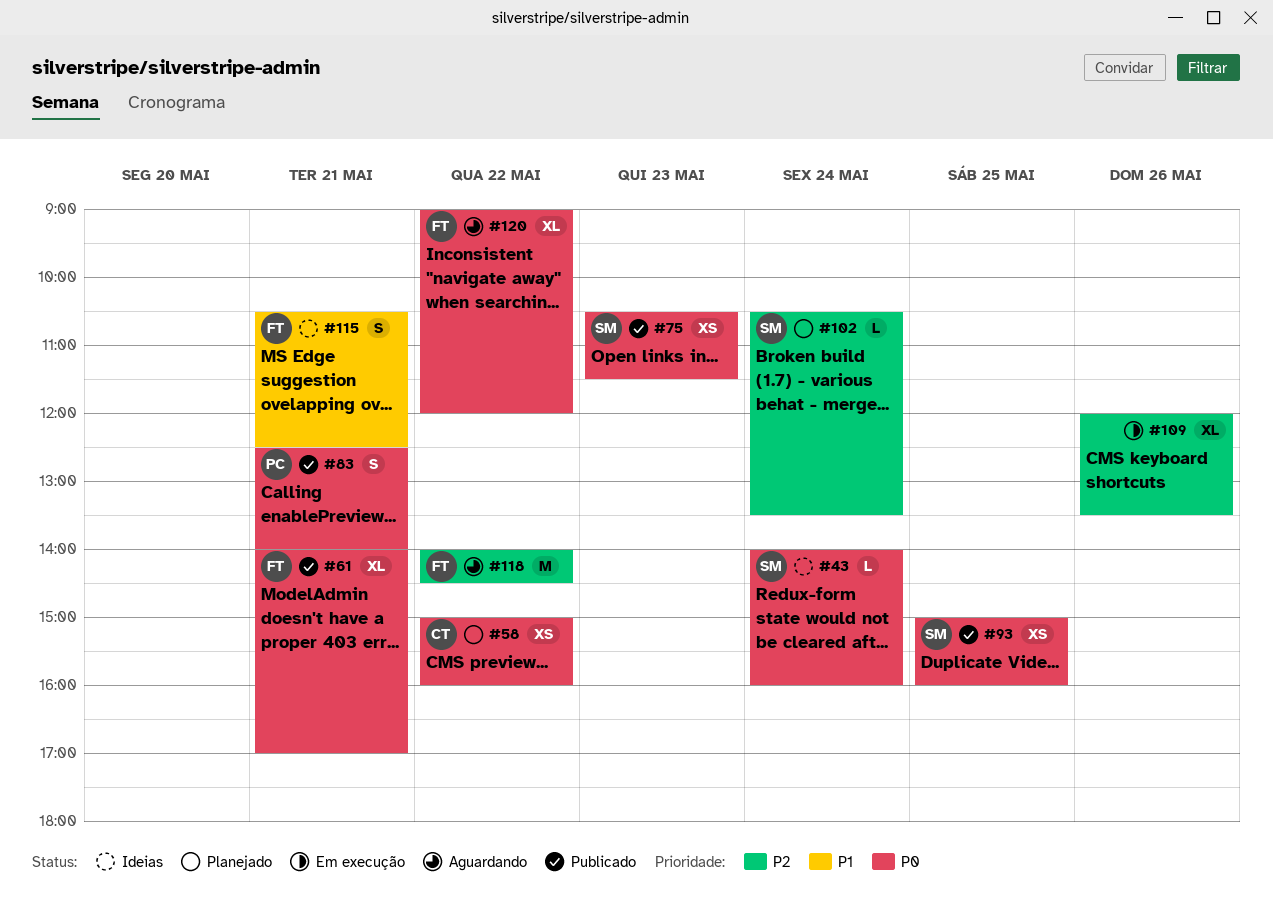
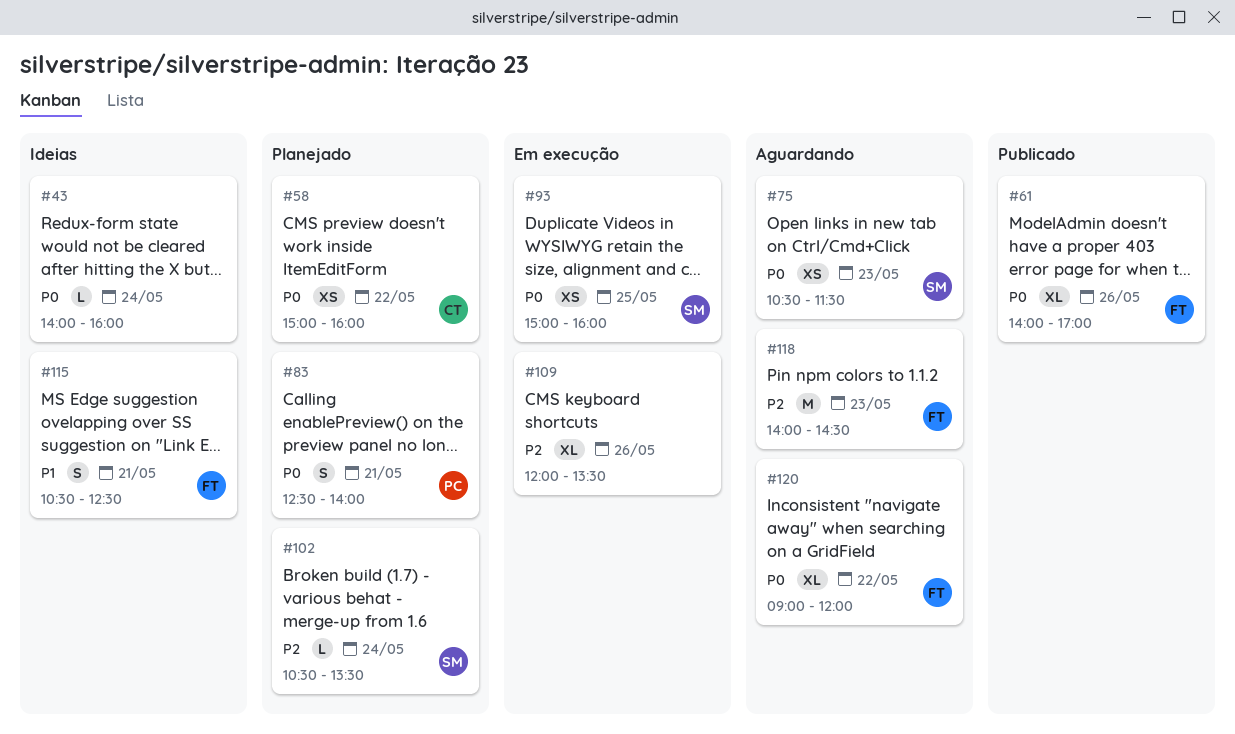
#43, owner: SM -> none
#61, day: May 21 -> May 26
#75, status: Publicado -> Aguardando
#83, status: Publicado -> Planejado
#93, status: Publicado -> Em execução
#118, day: May 22 -> May 23

